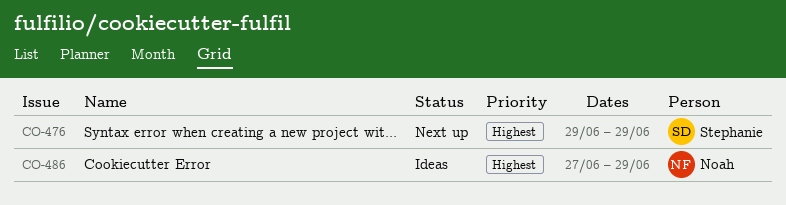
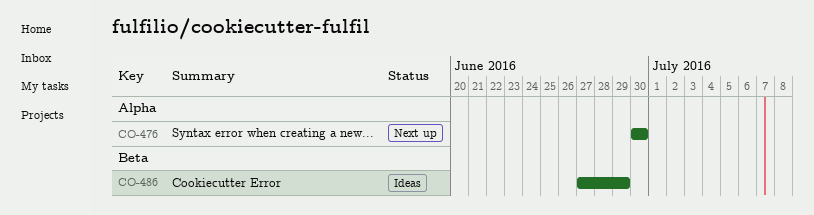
CO-476, start: Jun 29 -> Jun 30
CO-476, due: Jun 29 -> Jun 30

